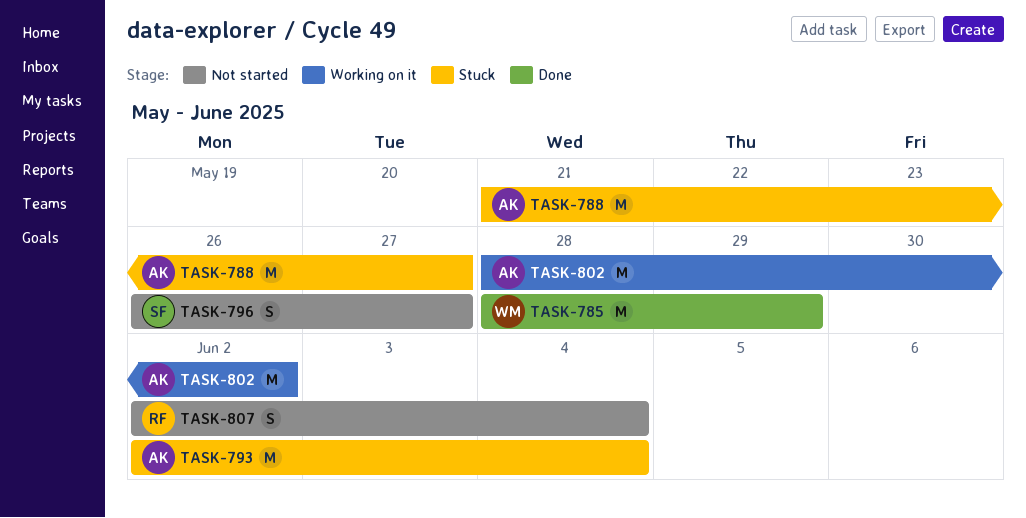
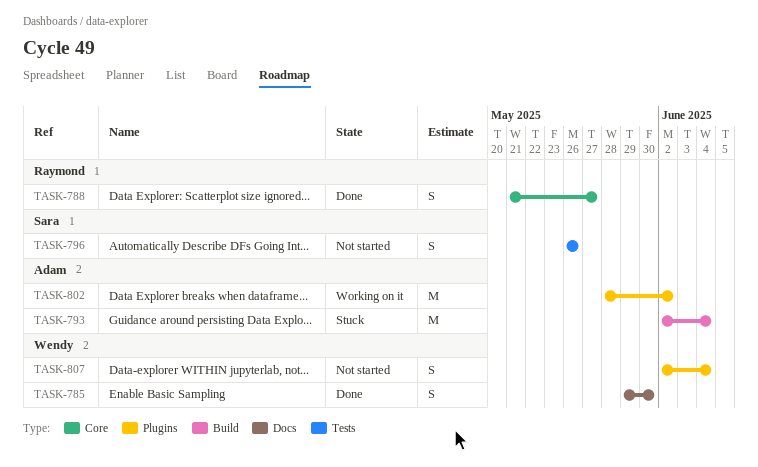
TASK-785, estimate: M -> S
TASK-785, start: May 28 -> May 29
TASK-785, due: May 29 -> May 30
TASK-788, status: Stuck -> Done
TASK-788, owner: Adam -> Raymond
TASK-788, estimate: M -> S
TASK-796, due: May 27 -> May 26
TASK-807, owner: Raymond -> Wendy

